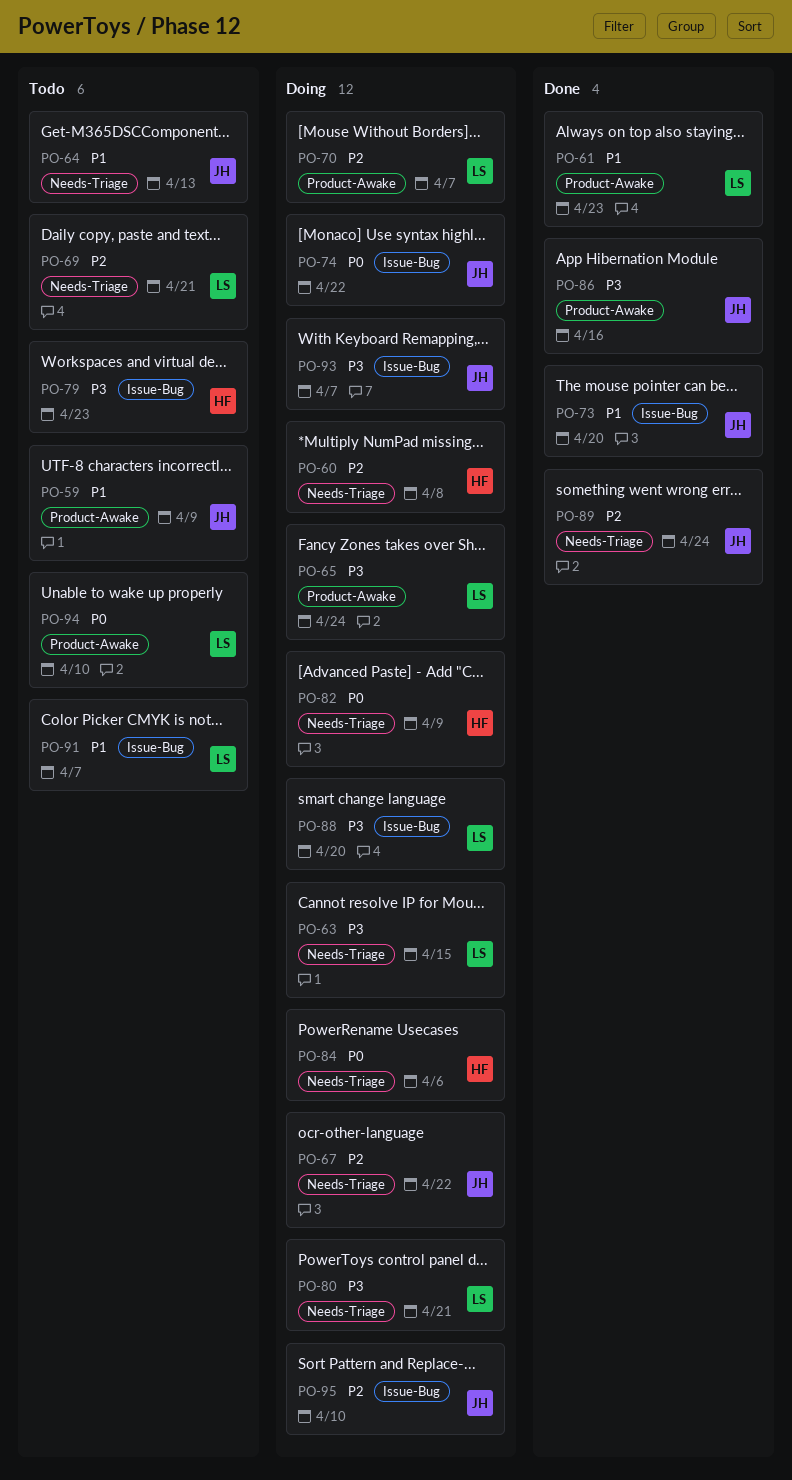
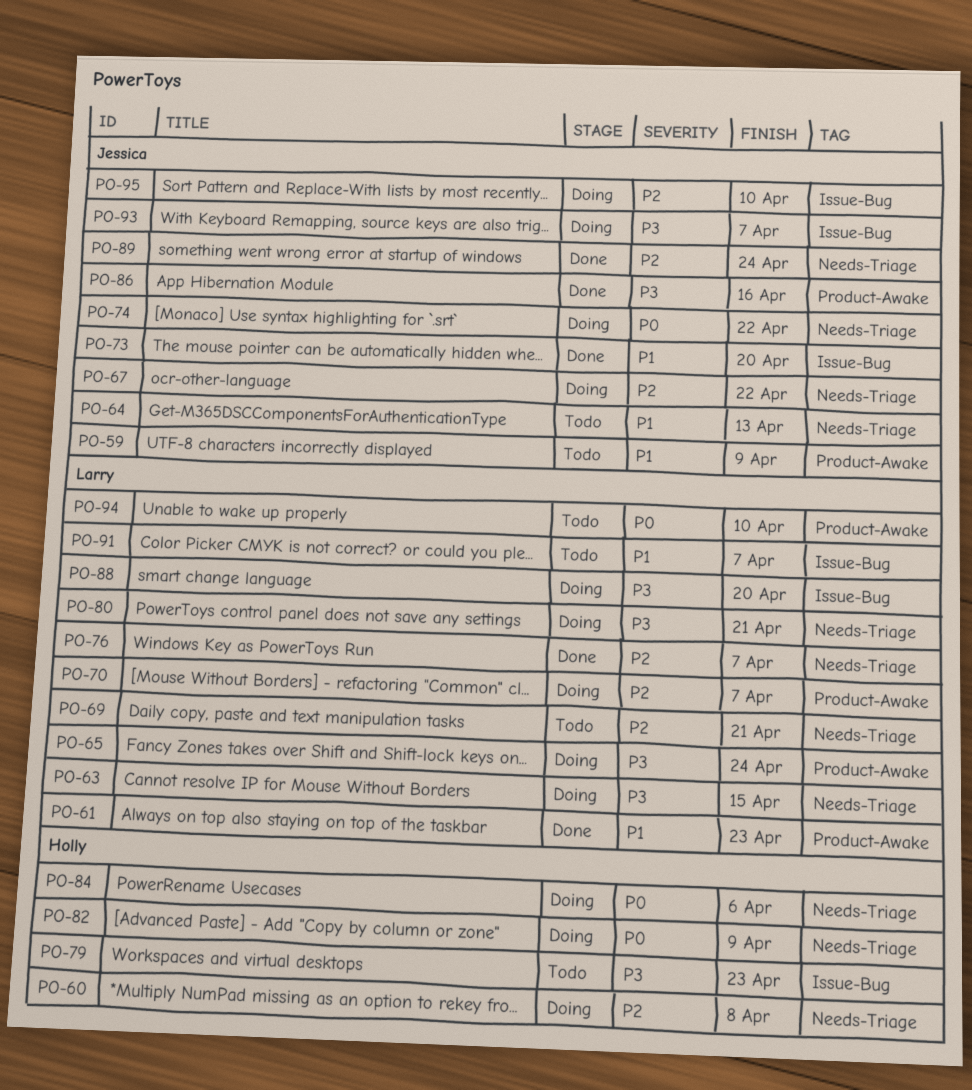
PO-74, label: Issue-Bug -> Needs-Triage
PO-76: none -> present

